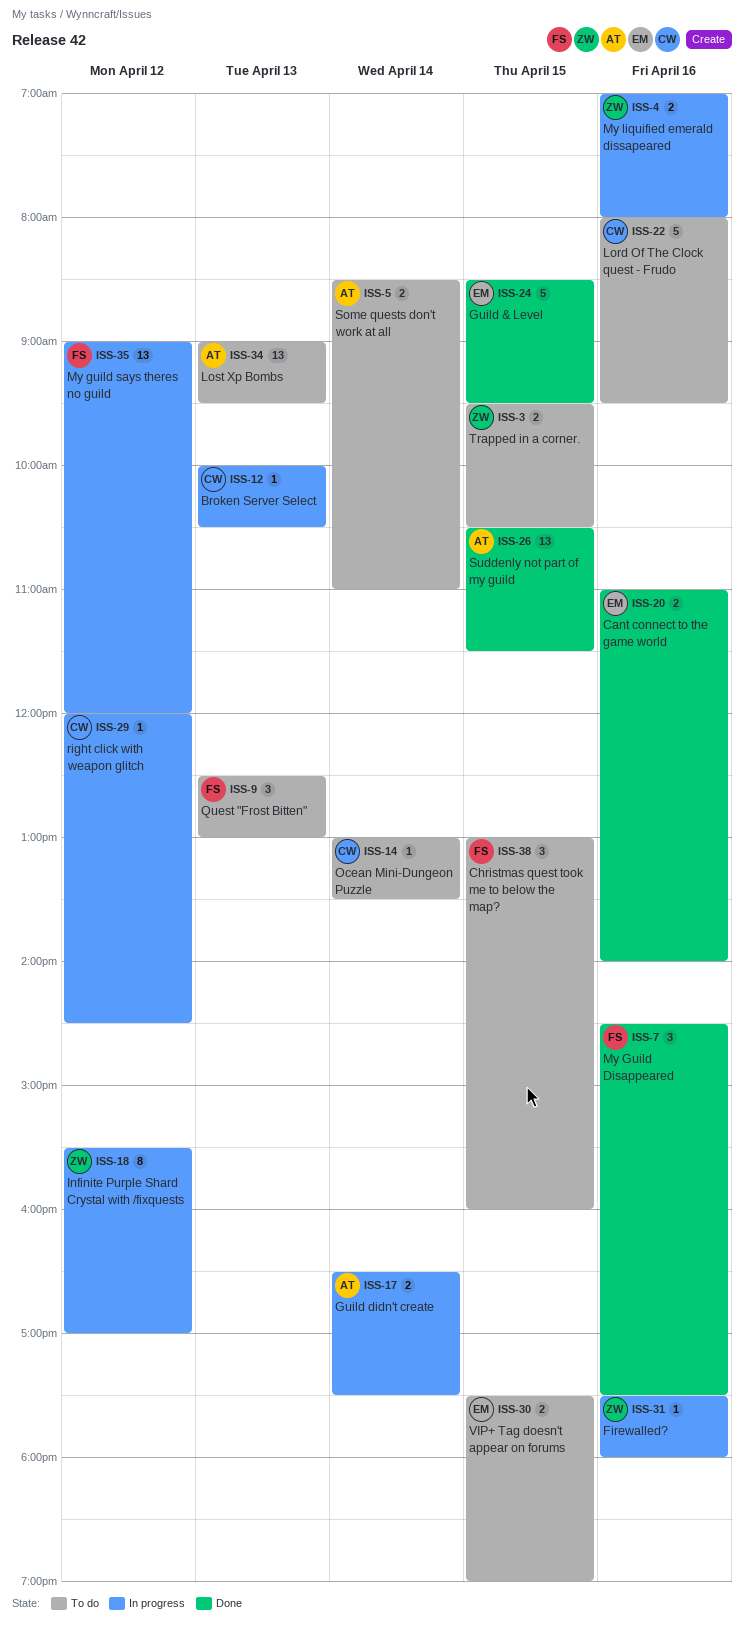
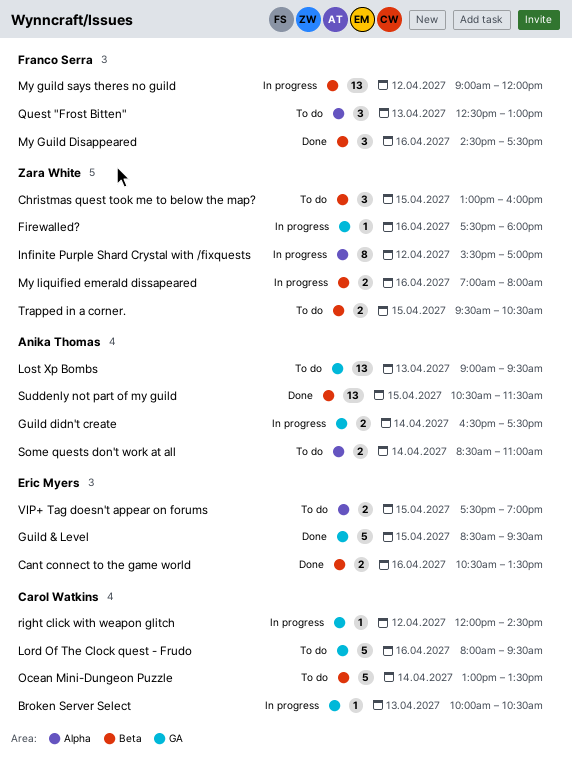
Cant connect to the game world, begins: 11:00 -> 10:30
Cant connect to the game world, ends: 14:00 -> 13:30
Christmas quest took me to below the map?, owner: Franco Serra -> Zara White
Ocean Mini-Dungeon Puzzle, estimate: 1 -> 5

